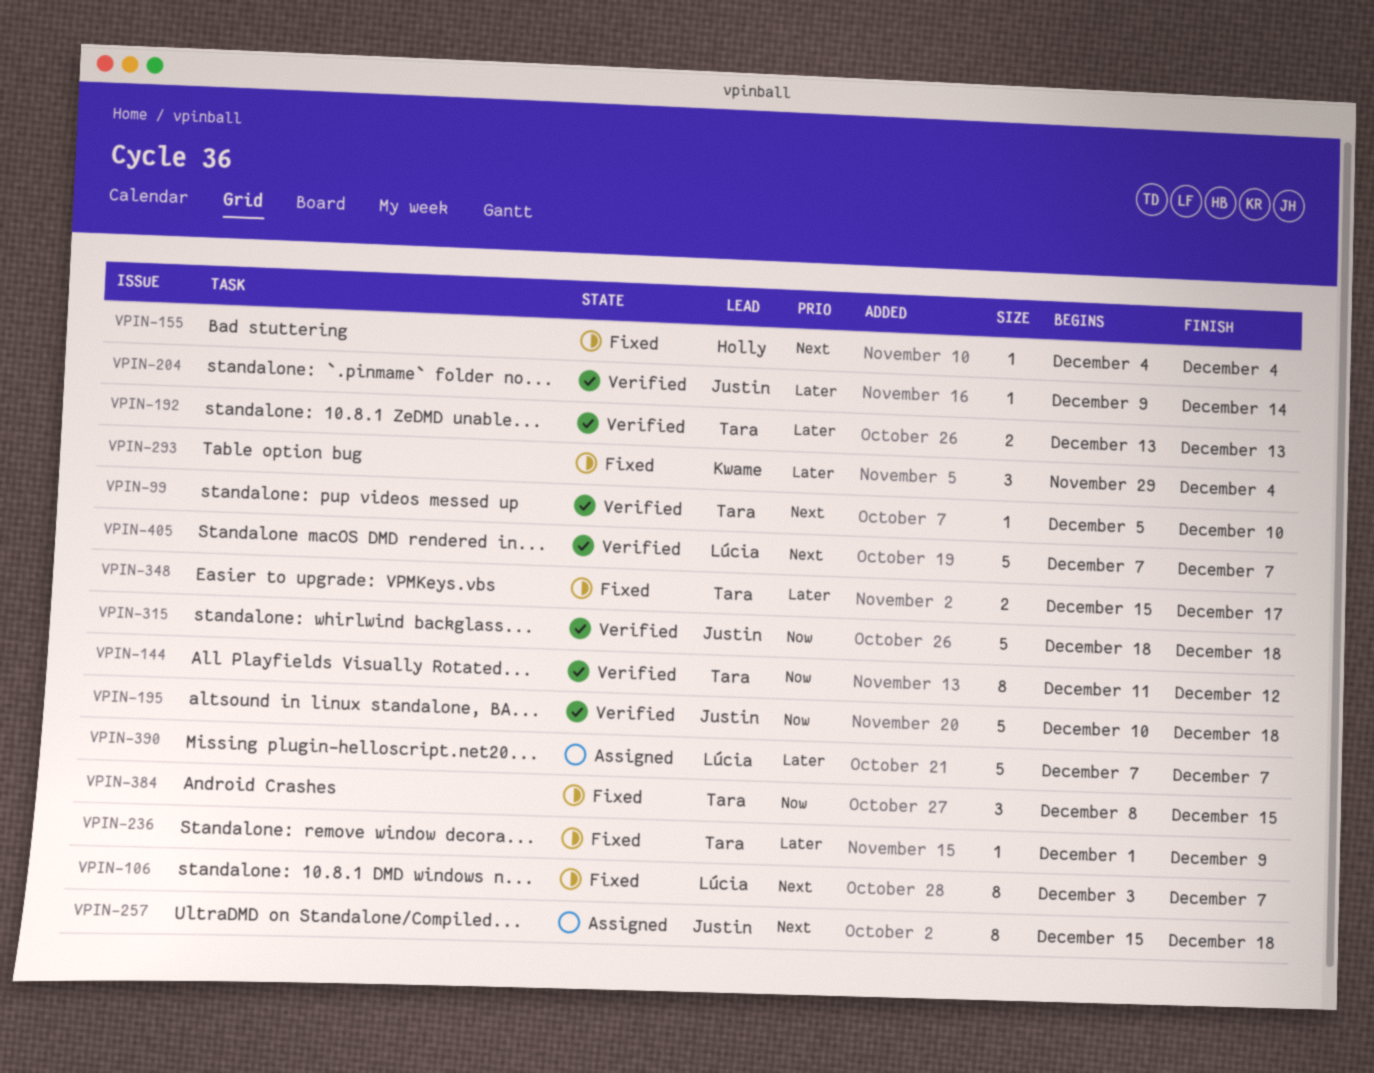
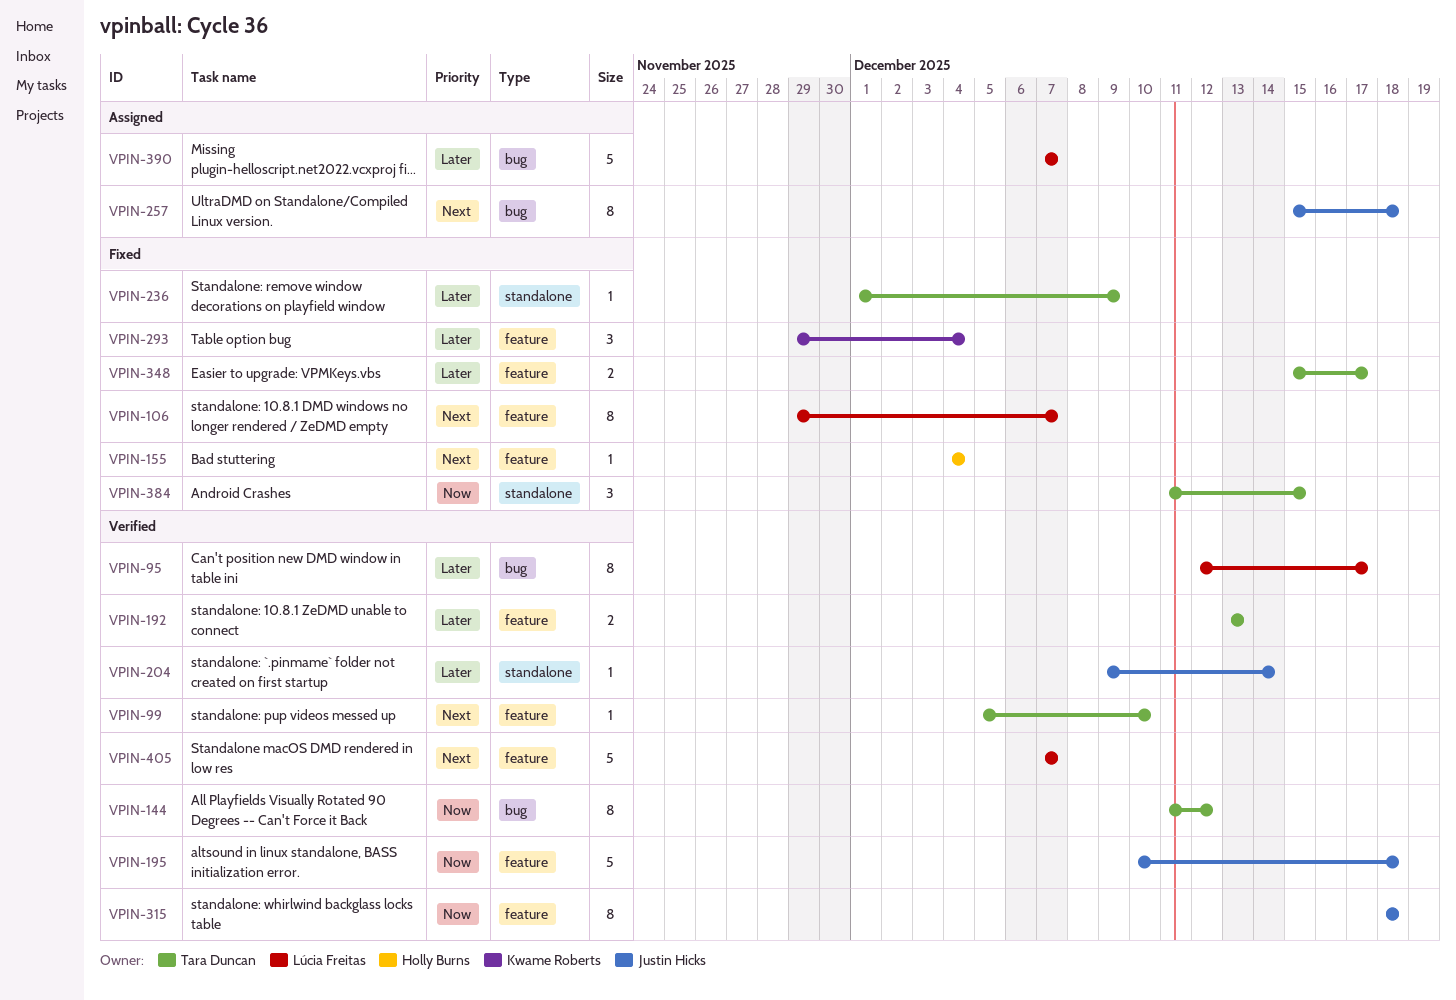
VPIN-95: none -> present
VPIN-106, start: Dec 3 -> Nov 29
VPIN-315, estimate: 5 -> 8
VPIN-384, start: Dec 8 -> Dec 11

